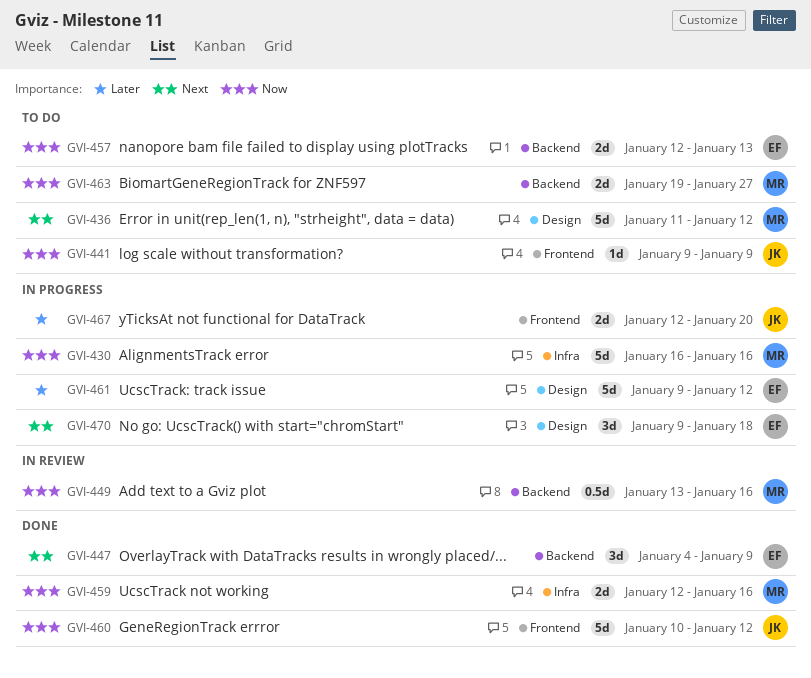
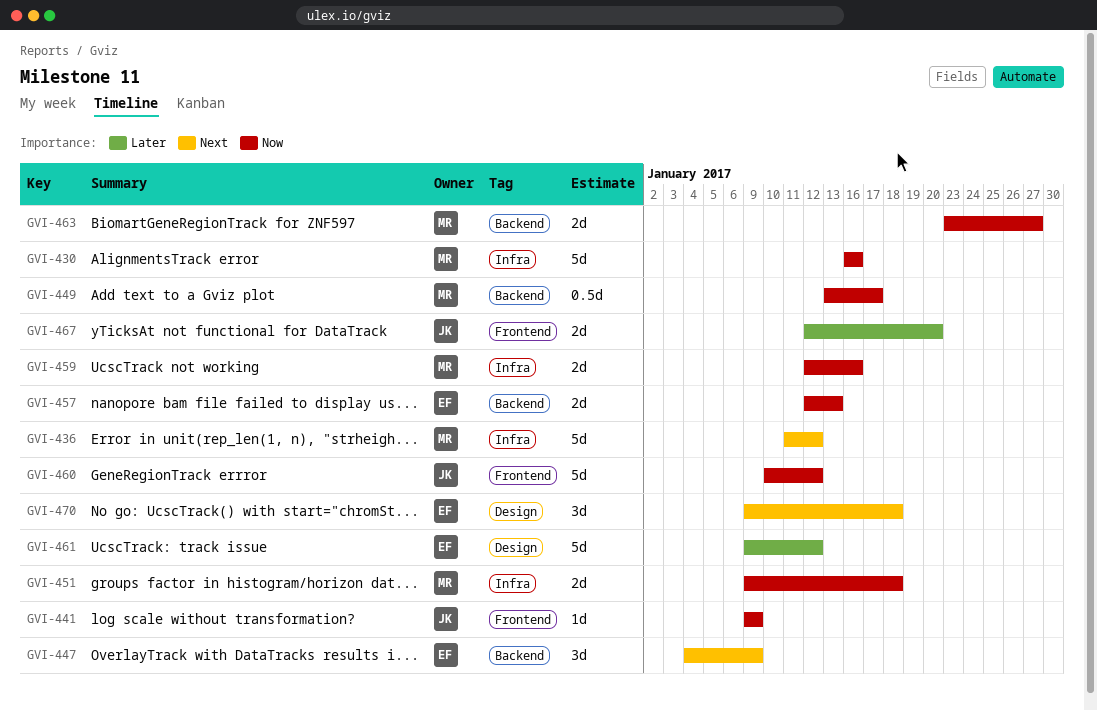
GVI-436, label: Design -> Infra
GVI-449, due: Jan 16 -> Jan 17
GVI-451: none -> present
GVI-463, start: Jan 19 -> Jan 23

